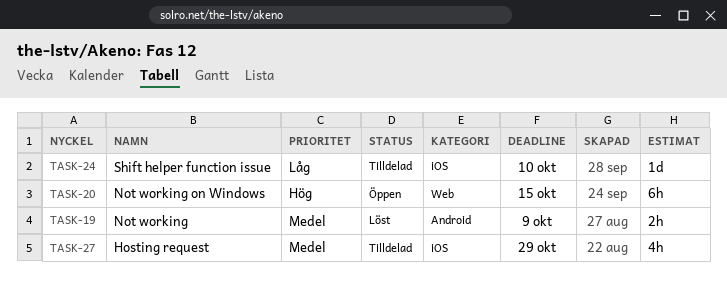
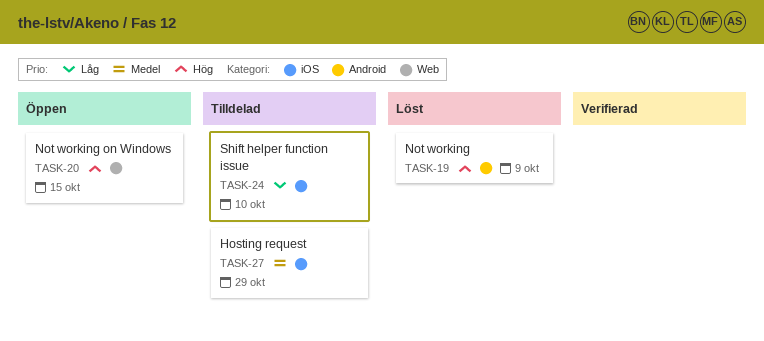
TASK-19, priority: Medel -> Hög

